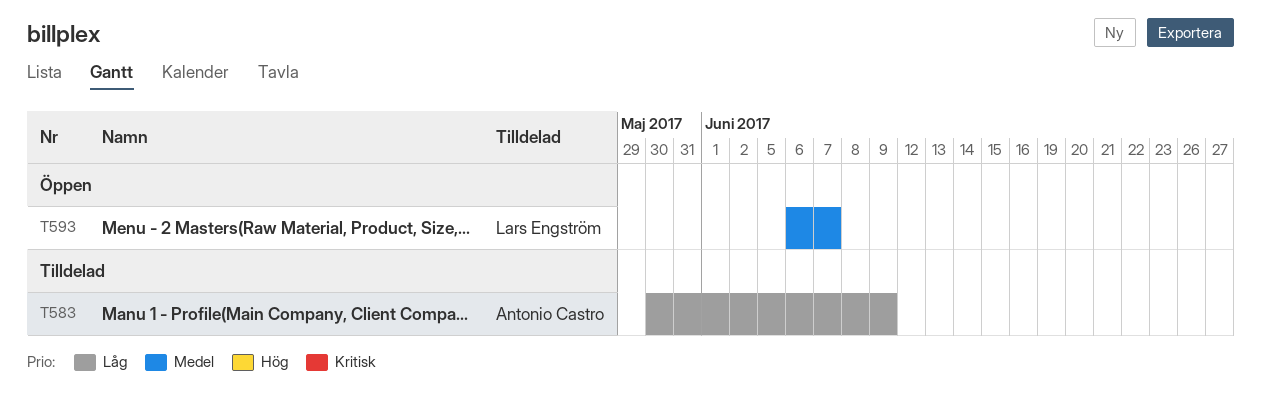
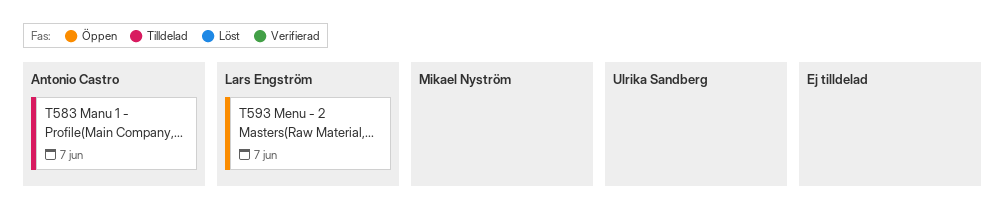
T583, due: Jun 9 -> Jun 7

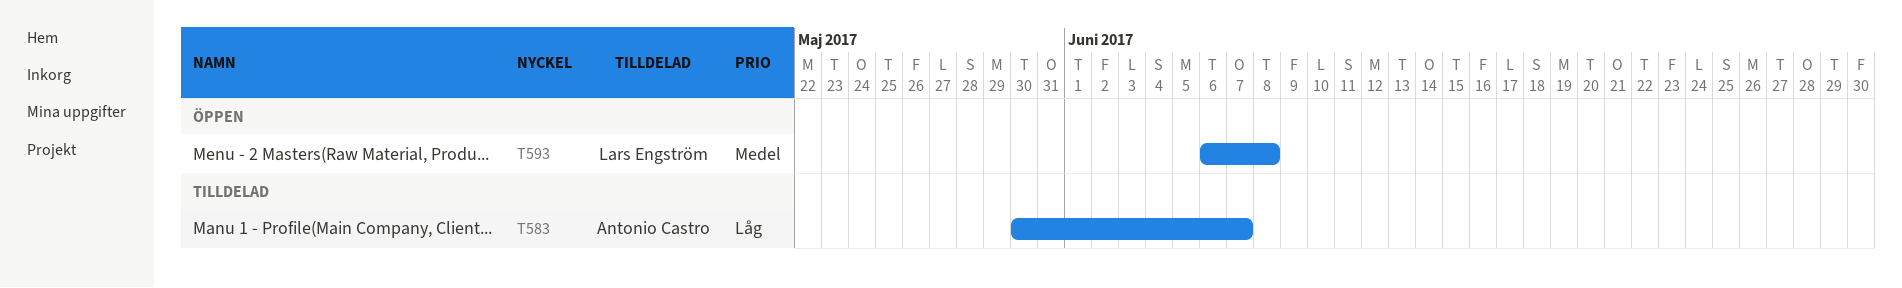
T593, due: Jun 7 -> Jun 8

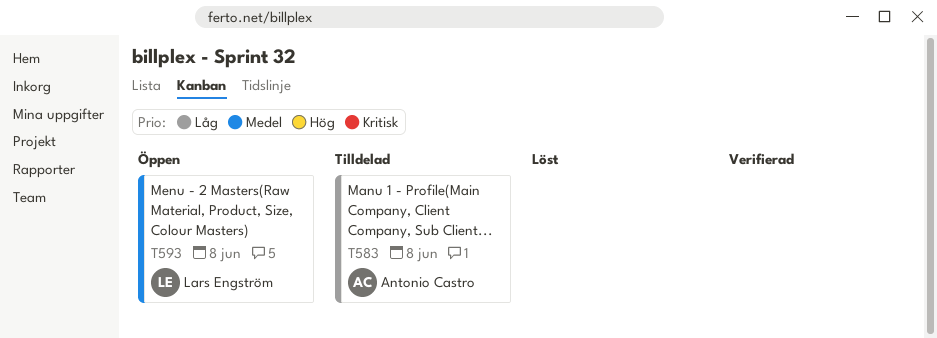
T583, due: Jun 7 -> Jun 8

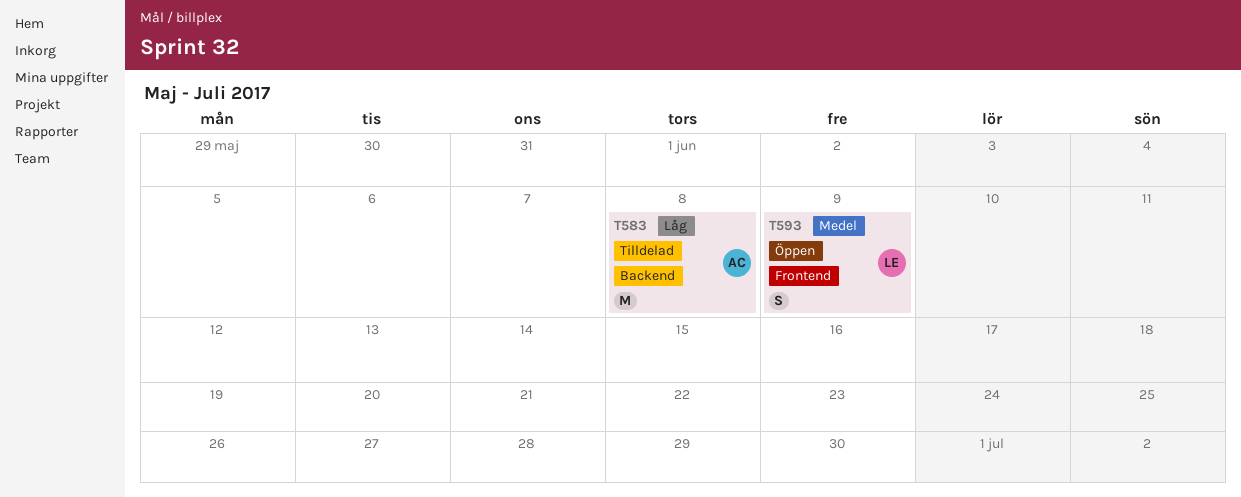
T593, due: Jun 8 -> Jun 9

